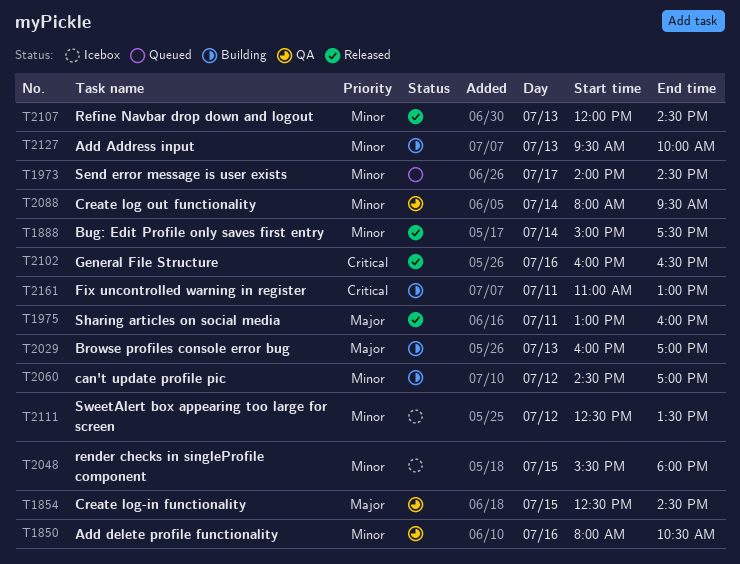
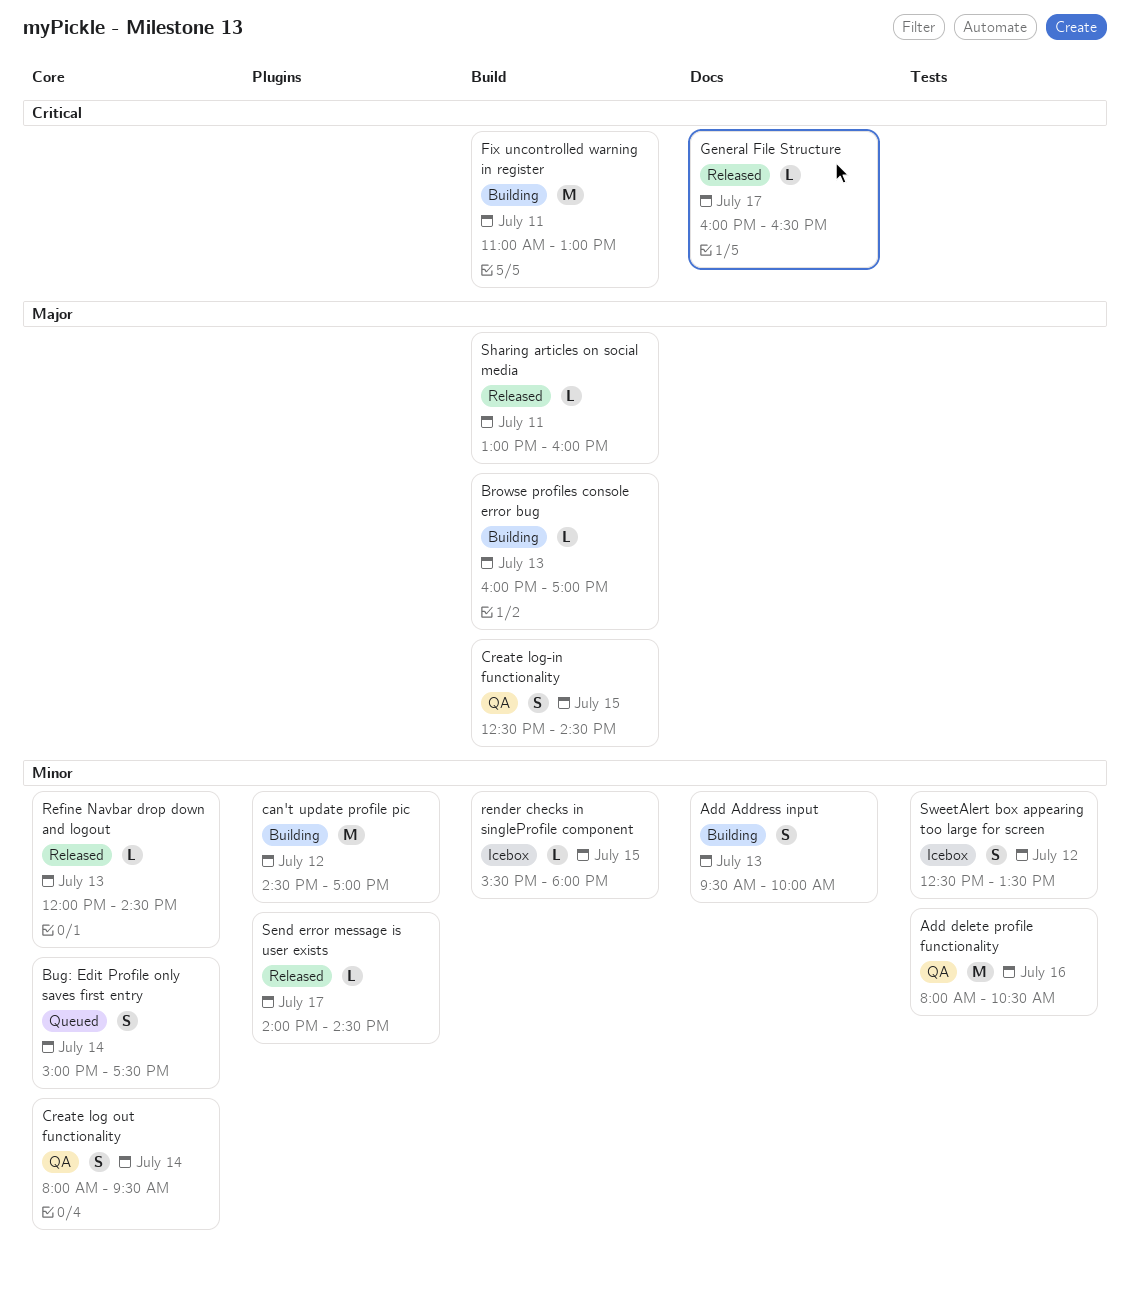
Bug: Edit Profile only saves first entry, status: Released -> Queued
General File Structure, day: Jul 16 -> Jul 17
Send error message is user exists, status: Queued -> Released

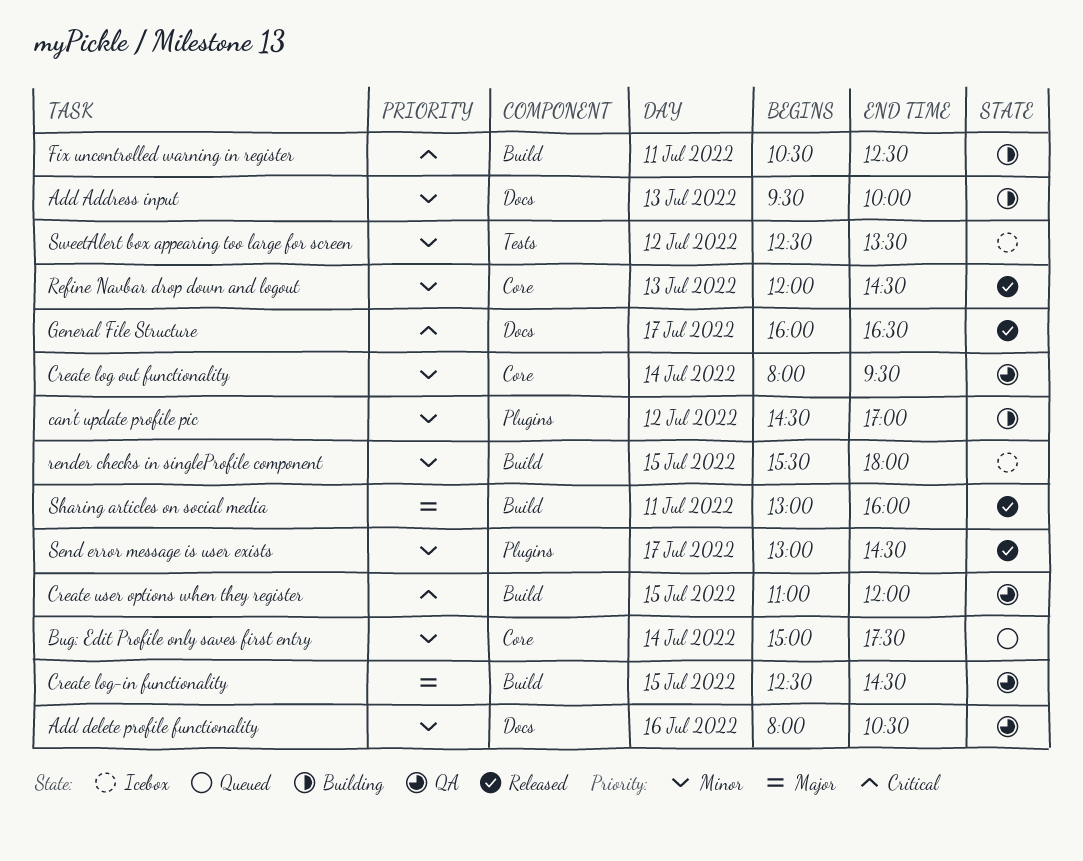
Add delete profile functionality, label: Tests -> Docs
Browse profiles console error bug: present -> none
Create user options when they register: none -> present
Fix uncontrolled warning in register, begins: 11:00 -> 10:30
Fix uncontrolled warning in register, ends: 13:00 -> 12:30
Send error message is user exists, begins: 14:00 -> 13:00

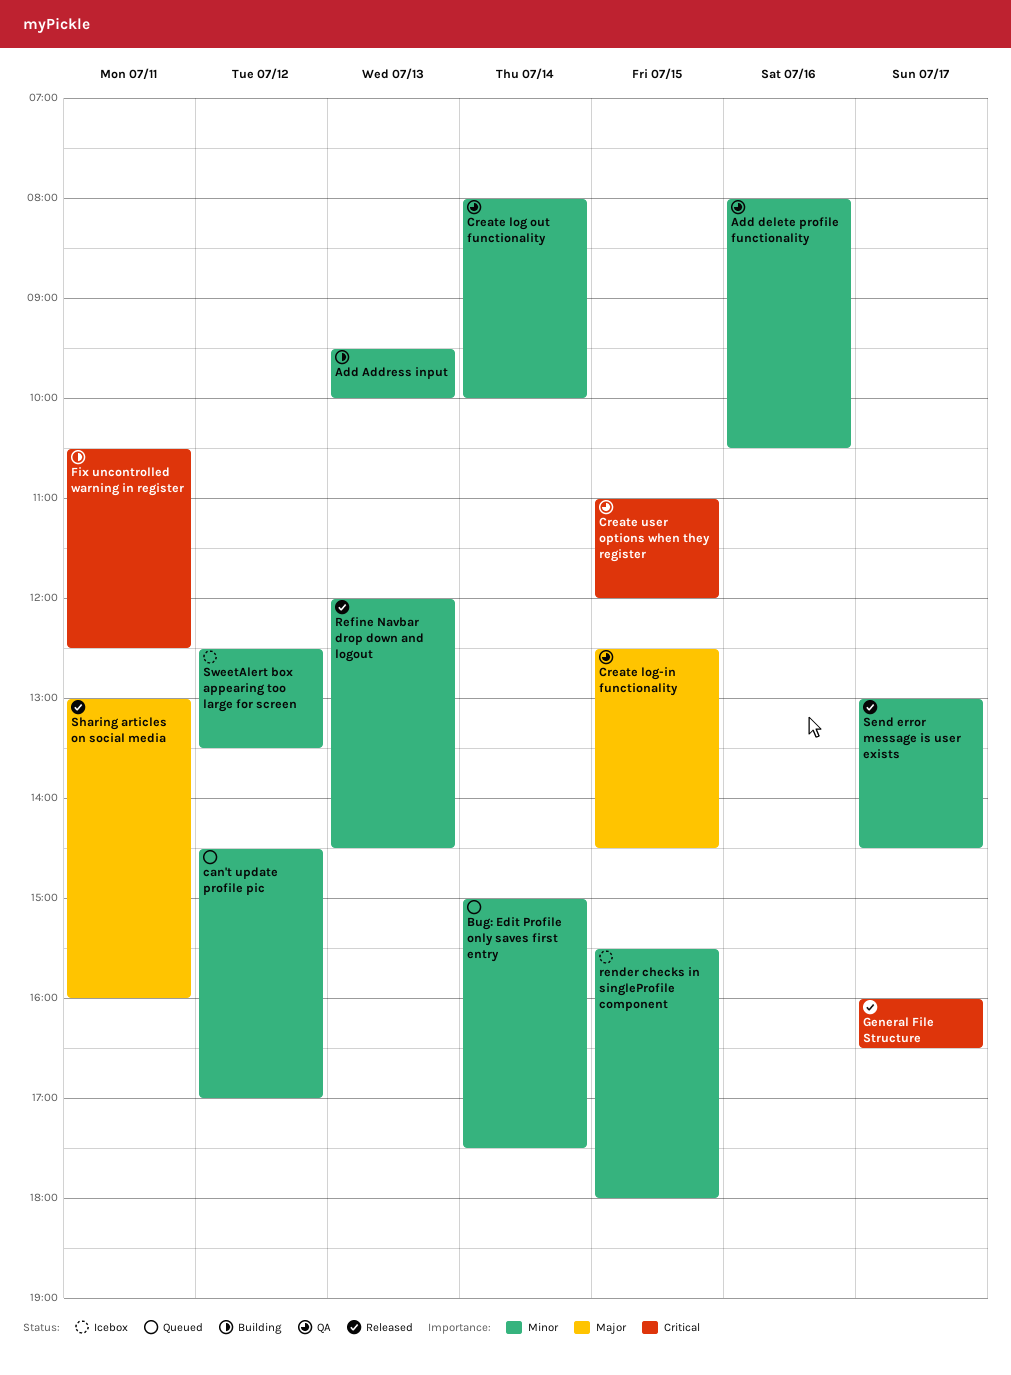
can't update profile pic, status: Building -> Queued
Create log out functionality, ends: 09:30 -> 10:00

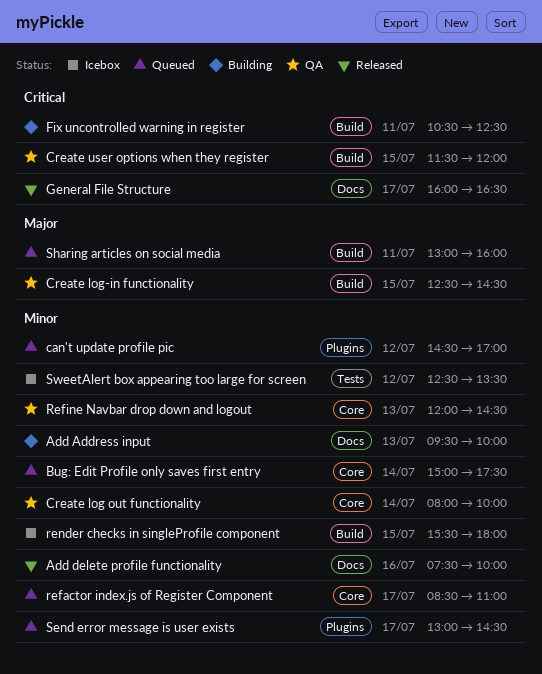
Add delete profile functionality, status: QA -> Released
Add delete profile functionality, begins: 08:00 -> 07:30
Add delete profile functionality, ends: 10:30 -> 10:00
Create user options when they register, begins: 11:00 -> 11:30
refactor index.js of Register Component: none -> present
Refine Navbar drop down and logout, status: Released -> QA
Send error message is user exists, status: Released -> Queued
Sharing articles on social media, status: Released -> Queued

